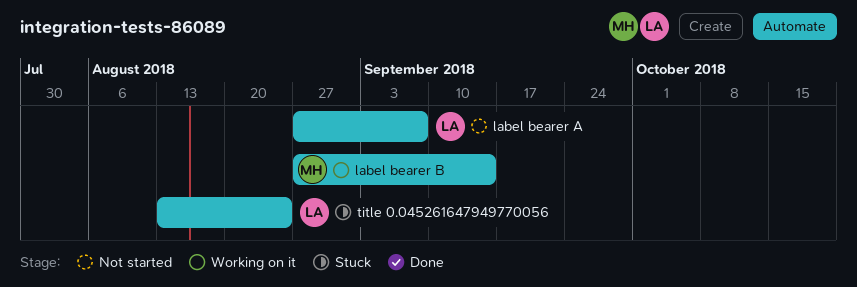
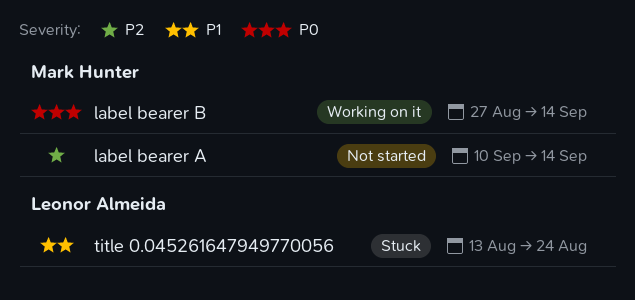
label bearer A, owner: Leonor Almeida -> Mark Hunter
label bearer A, start: Aug 27 -> Sep 10
label bearer A, due: Sep 7 -> Sep 14

